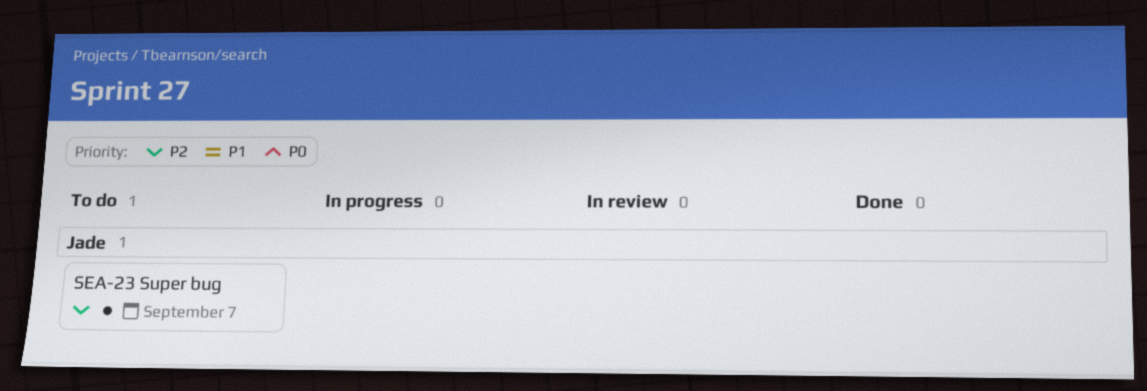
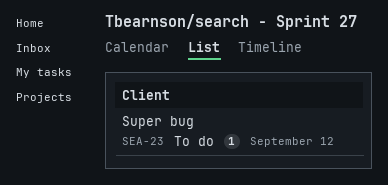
SEA-23, due: Sep 7 -> Sep 12

